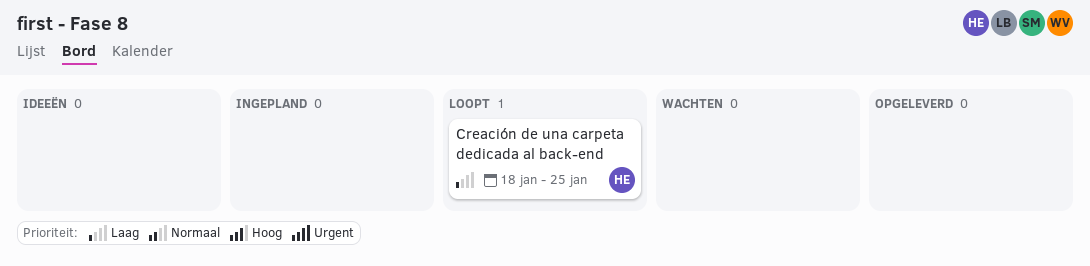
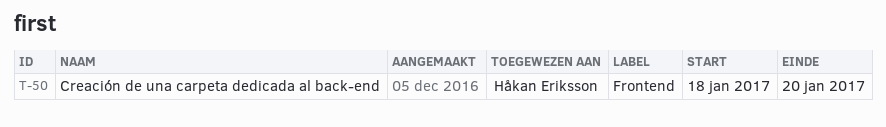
Creación de una carpeta dedicada al back-end, due: Jan 25 -> Jan 20

